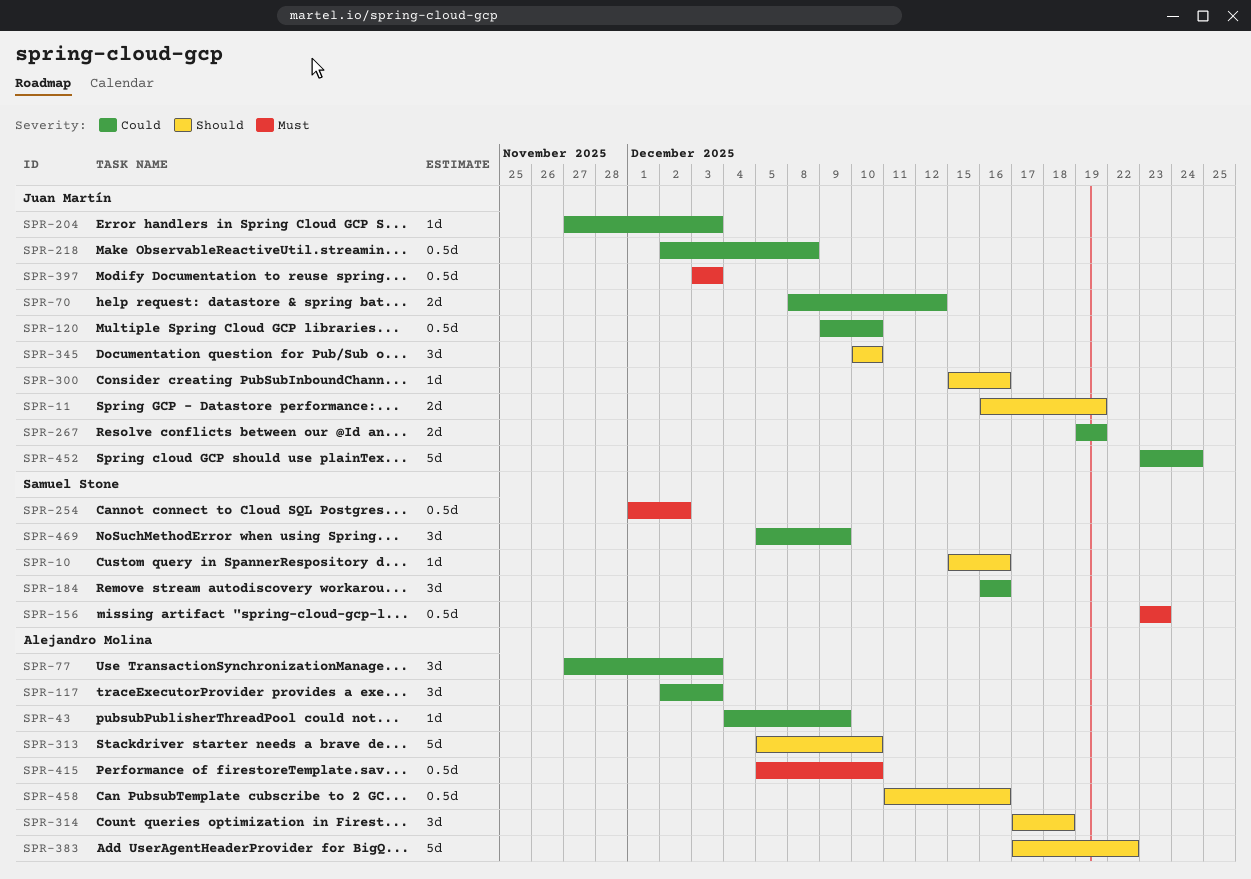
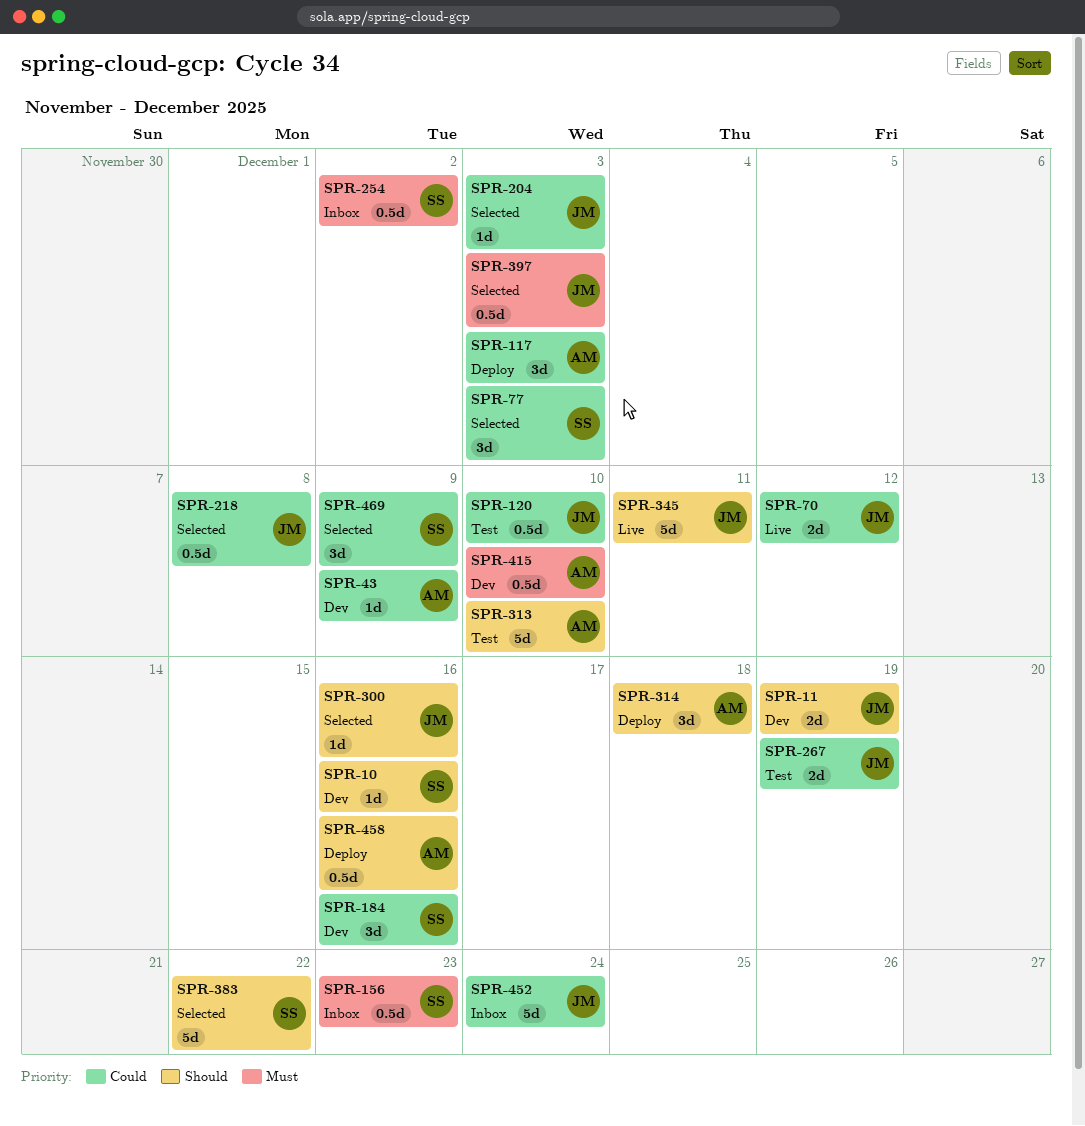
SPR-77, owner: Alejandro Molina -> Samuel Stone
SPR-345, estimate: 3d -> 5d
SPR-345, due: Dec 10 -> Dec 11
SPR-383, owner: Alejandro Molina -> Samuel Stone

